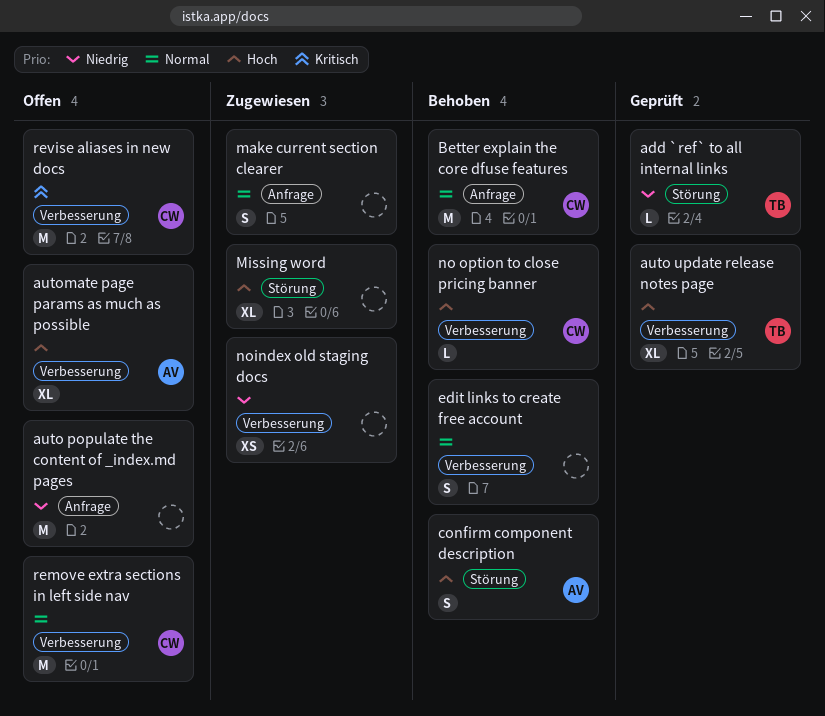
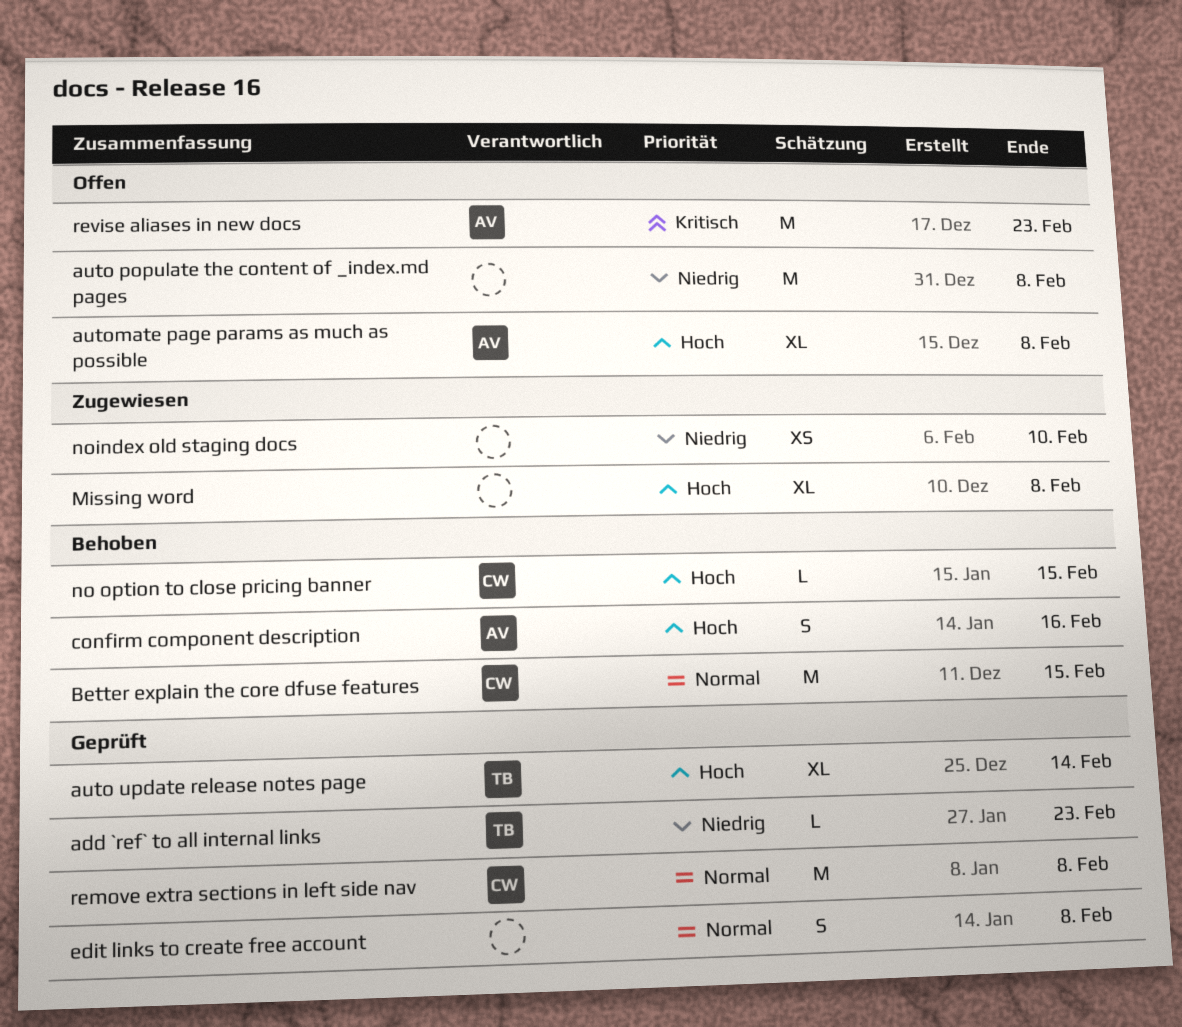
edit links to create free account, status: Behoben -> Geprüft
make current section clearer: present -> none
remove extra sections in left side nav, status: Offen -> Geprüft
revise aliases in new docs, owner: CW -> AV

